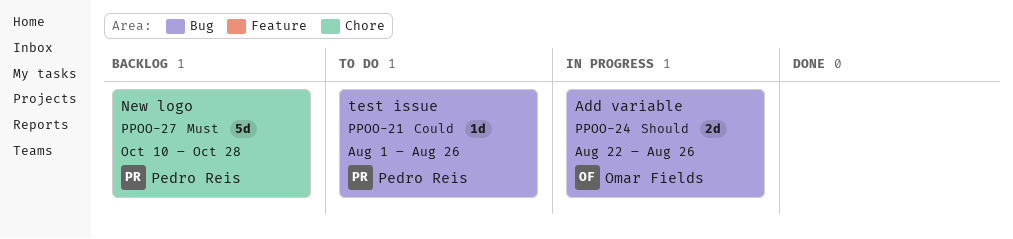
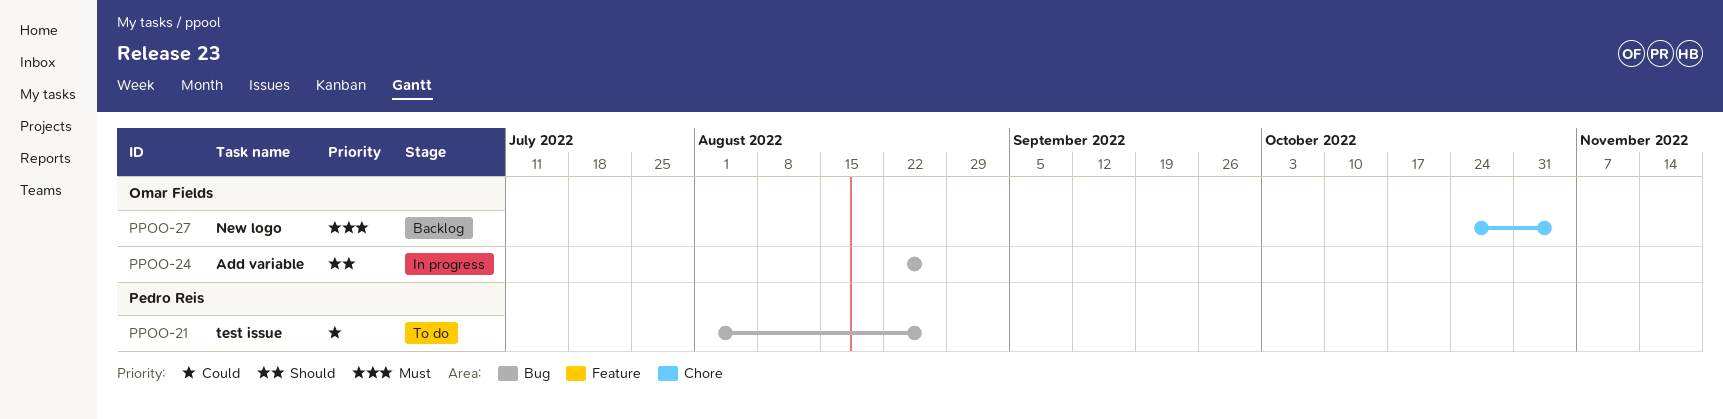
PPOO-27, owner: Pedro Reis -> Omar Fields
PPOO-27, start: Oct 10 -> Oct 24
PPOO-27, due: Oct 28 -> Nov 4

